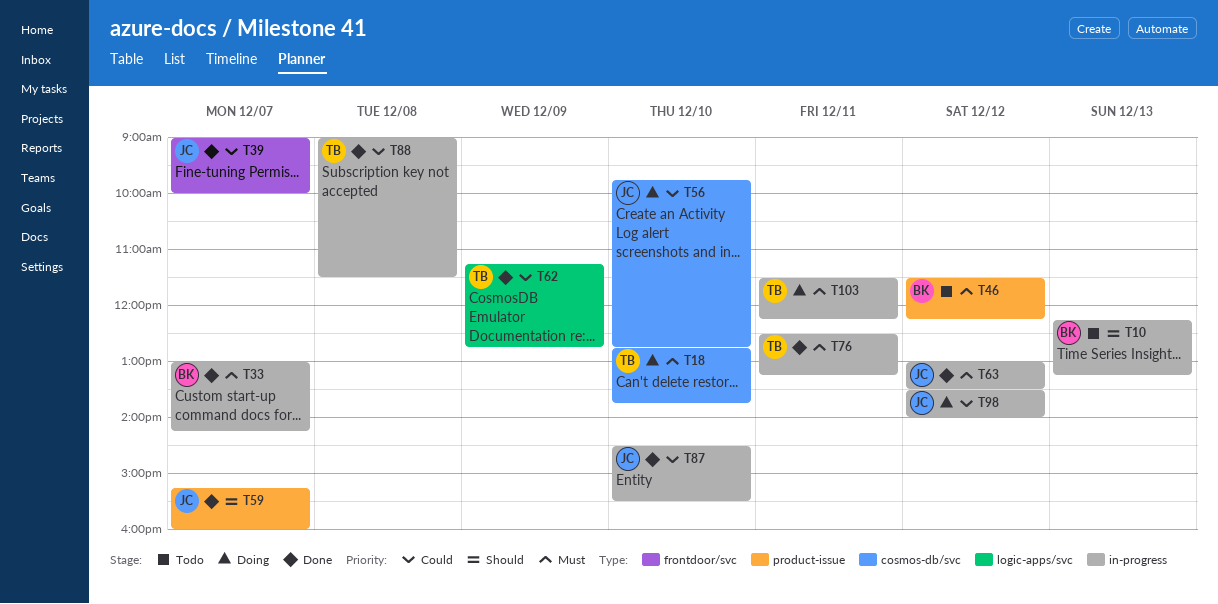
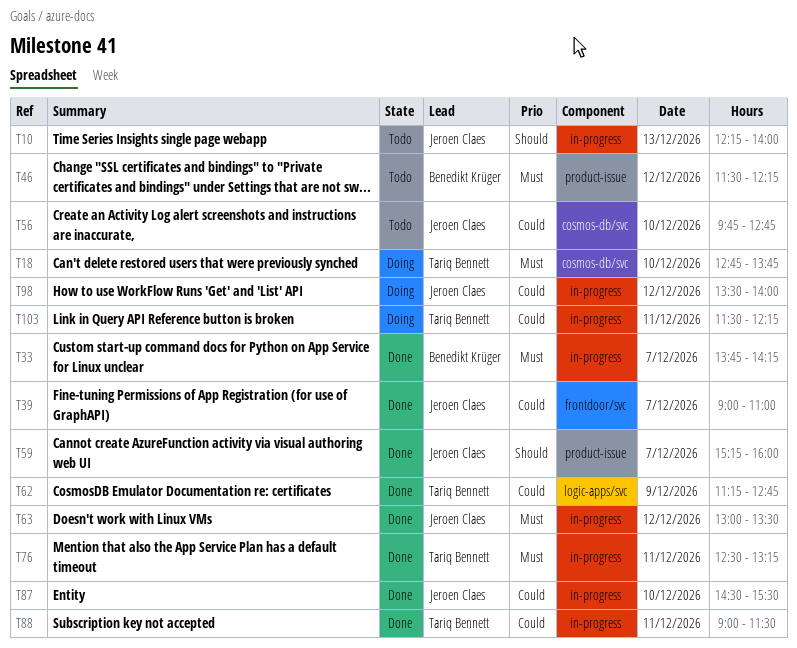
T10, owner: Benedikt Krüger -> Jeroen Claes
T10, ends: 13:15 -> 14:00
T33, begins: 13:00 -> 13:45
T39, ends: 10:00 -> 11:00
T56, status: Doing -> Todo
T88, day: Dec 8 -> Dec 11
T103, priority: Must -> Could

